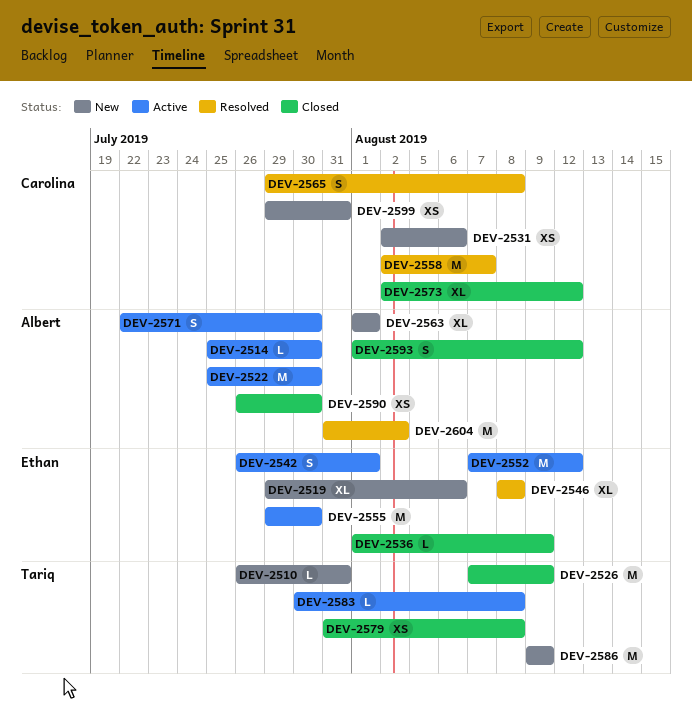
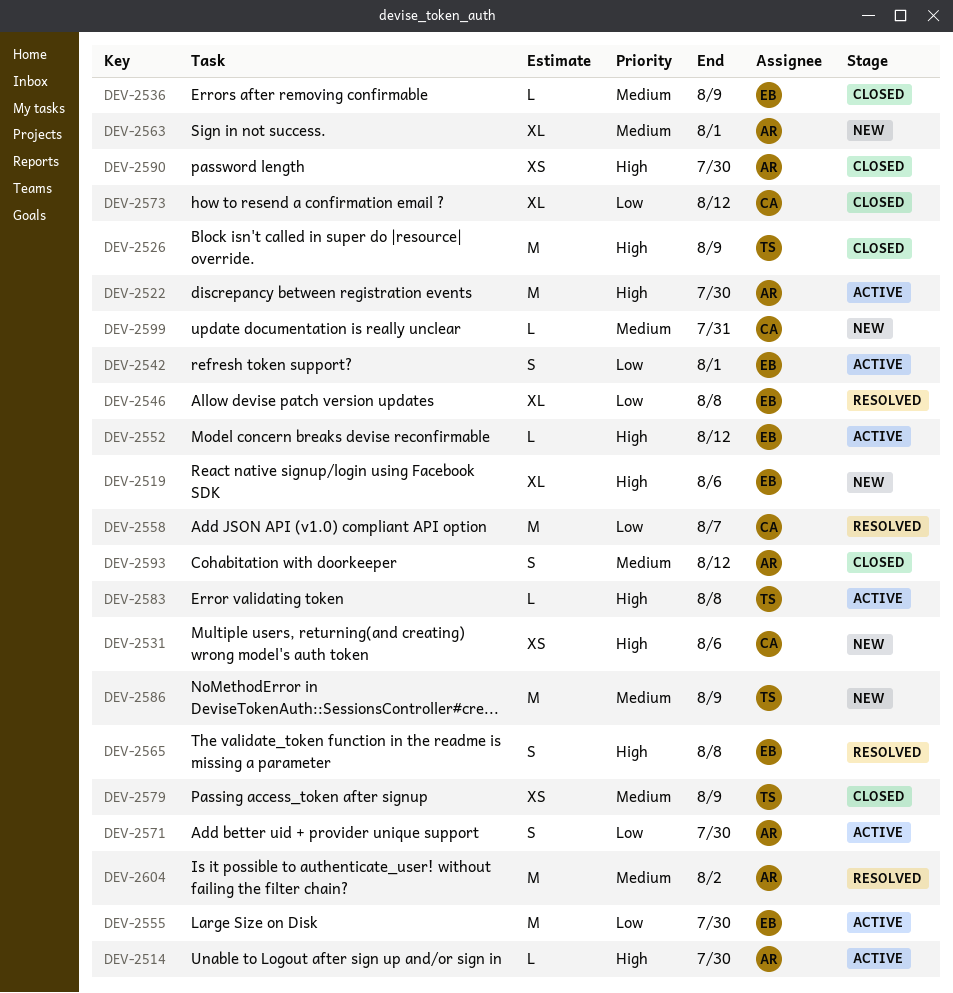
DEV-2510: present -> none
DEV-2552, estimate: M -> L
DEV-2565, owner: Carolina -> Ethan
DEV-2579, due: Aug 8 -> Aug 9
DEV-2599, estimate: XS -> L

